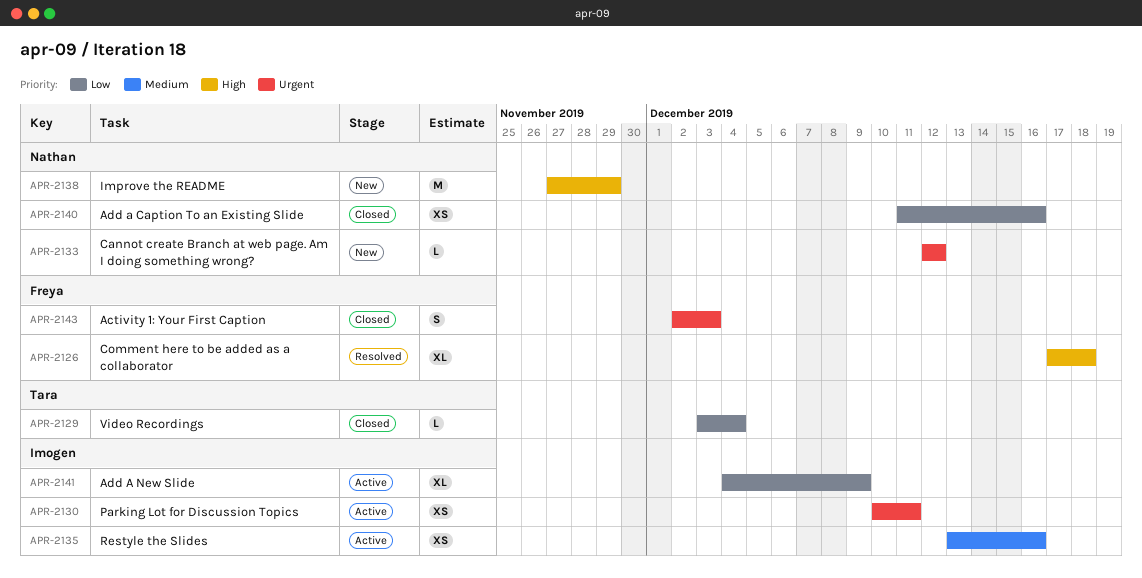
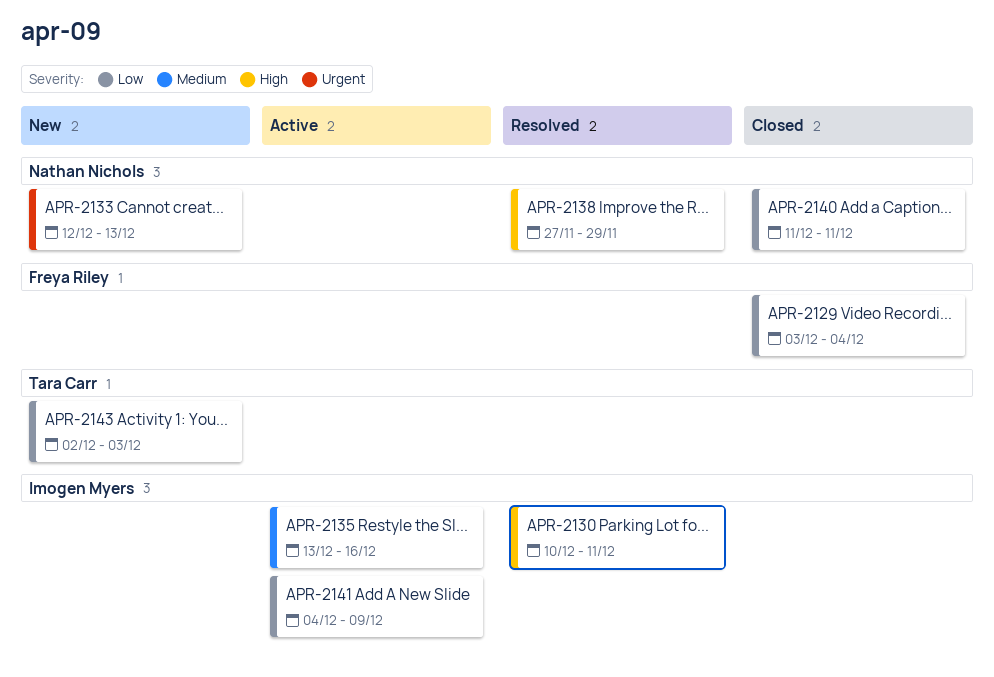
APR-2126: present -> none
APR-2129, owner: Tara Carr -> Freya Riley
APR-2130, status: Active -> Resolved
APR-2130, priority: Urgent -> High
APR-2133, due: Dec 12 -> Dec 13
APR-2138, status: New -> Resolved
APR-2140, due: Dec 16 -> Dec 11
APR-2143, status: Closed -> New
APR-2143, owner: Freya Riley -> Tara Carr
APR-2143, priority: Urgent -> Low

